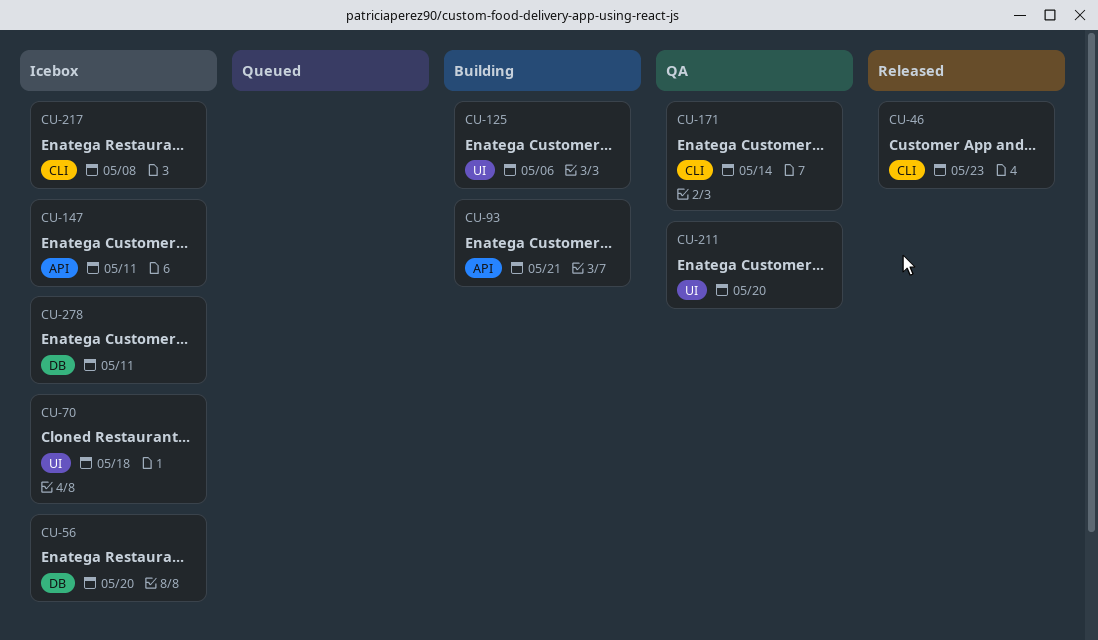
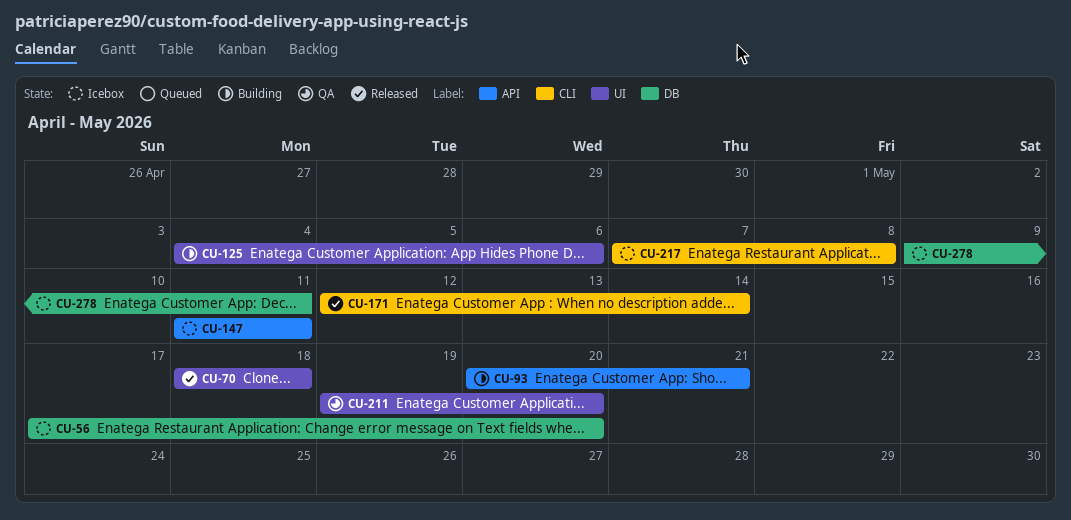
CU-46: present -> none
CU-70, status: Icebox -> Released
CU-171, status: QA -> Released

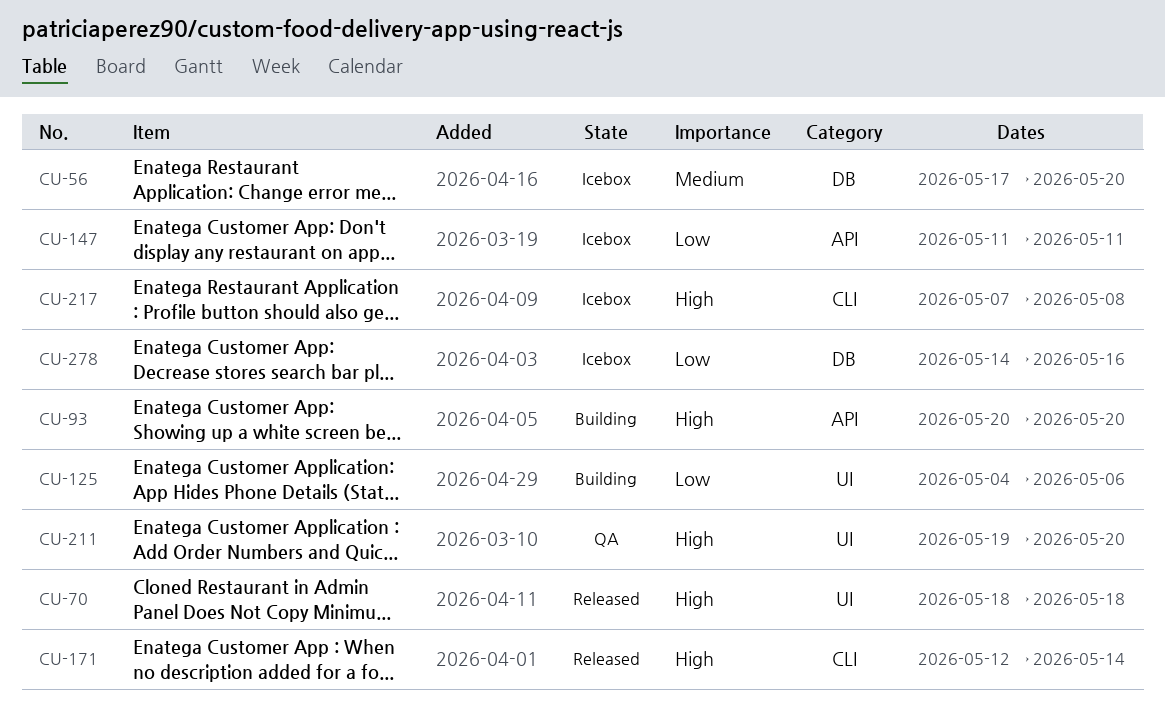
CU-93, due: May 21 -> May 20
CU-278, start: May 9 -> May 14
CU-278, due: May 11 -> May 16

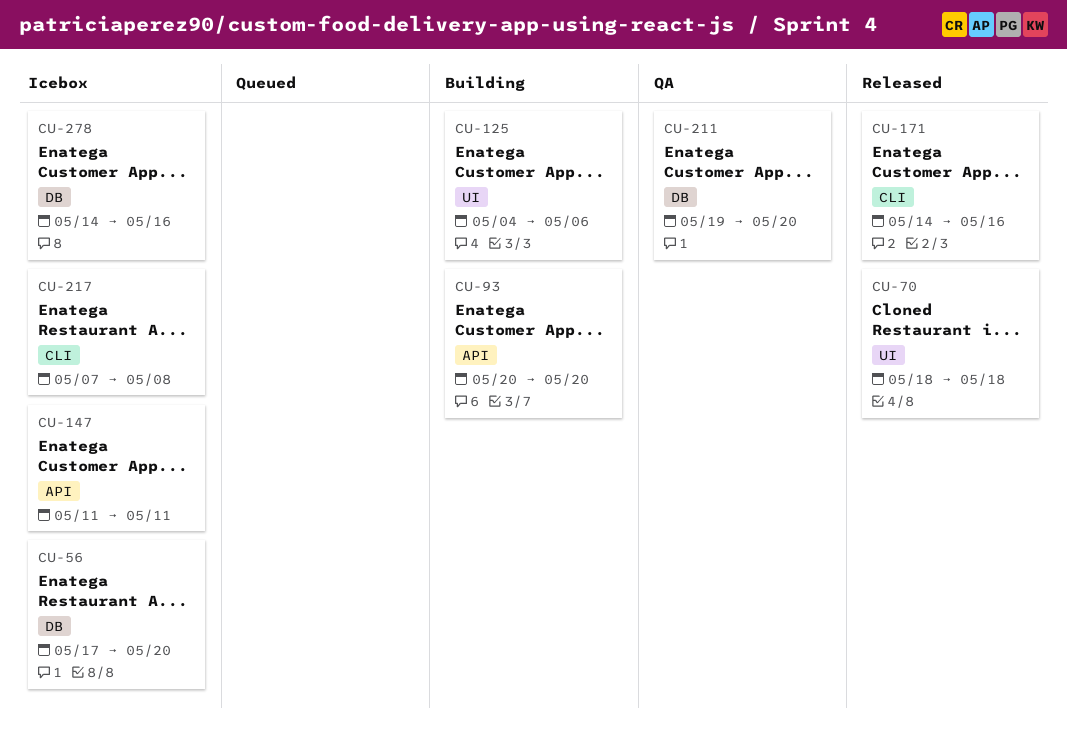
CU-171, start: May 12 -> May 14
CU-171, due: May 14 -> May 16
CU-211, label: UI -> DB

